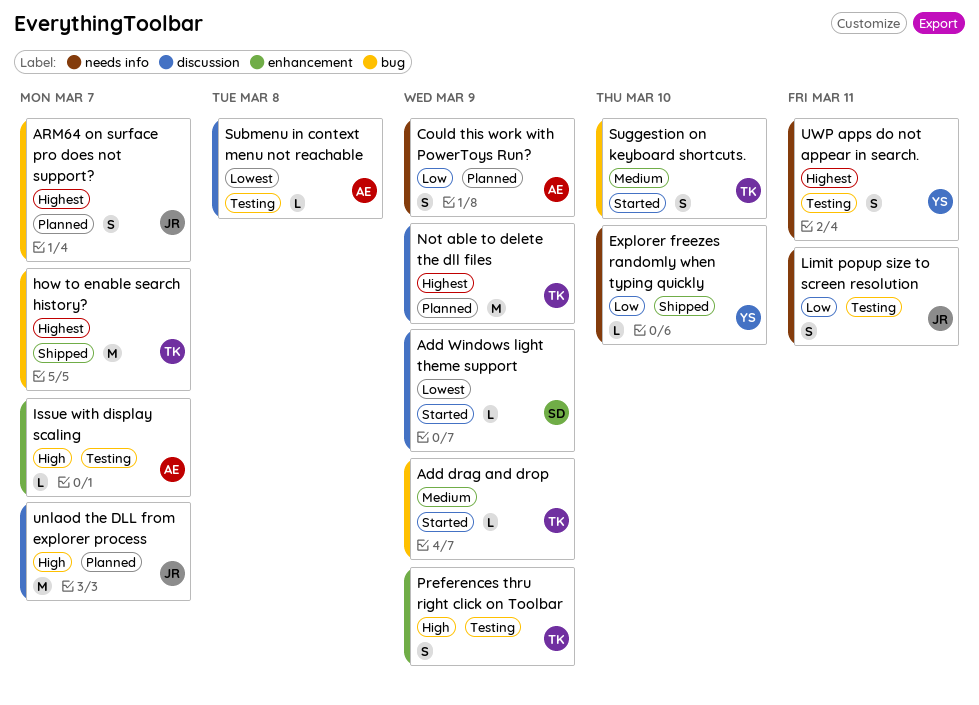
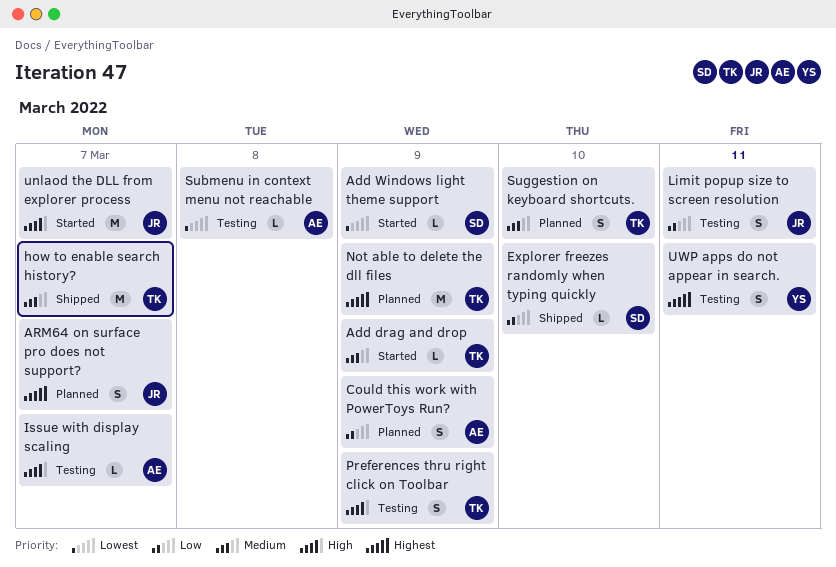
Explorer freezes randomly when typing quickly, owner: YS -> SD
how to enable search history?, priority: Highest -> Medium
Suggestion on keyboard shortcuts., status: Started -> Planned
unlaod the DLL from explorer process, status: Planned -> Started

